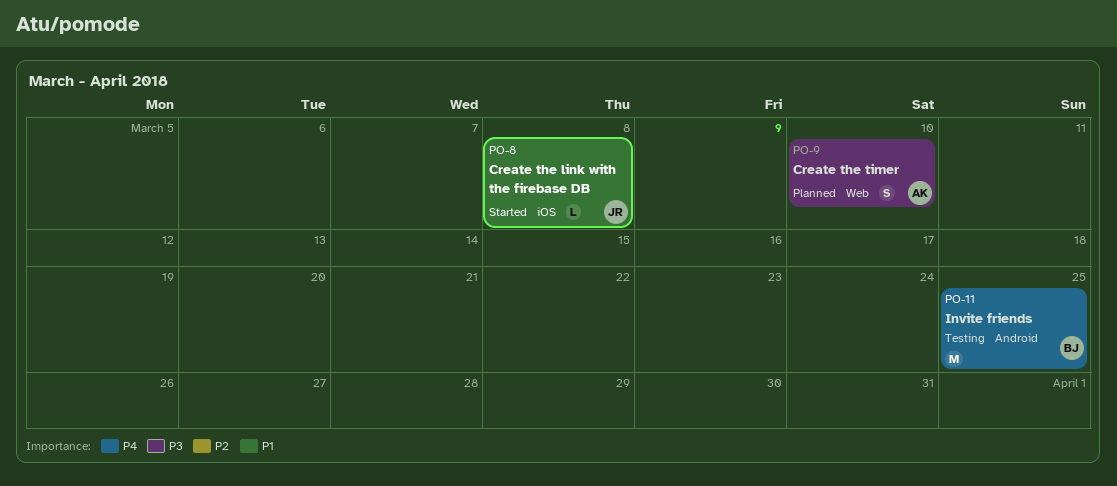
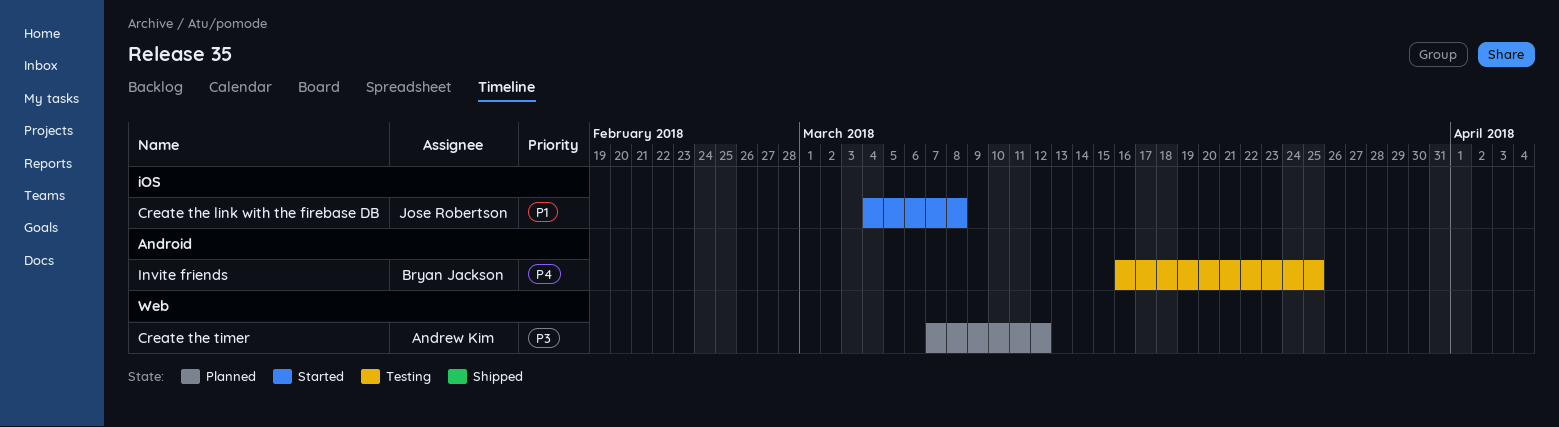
Create the timer, due: Mar 10 -> Mar 12

